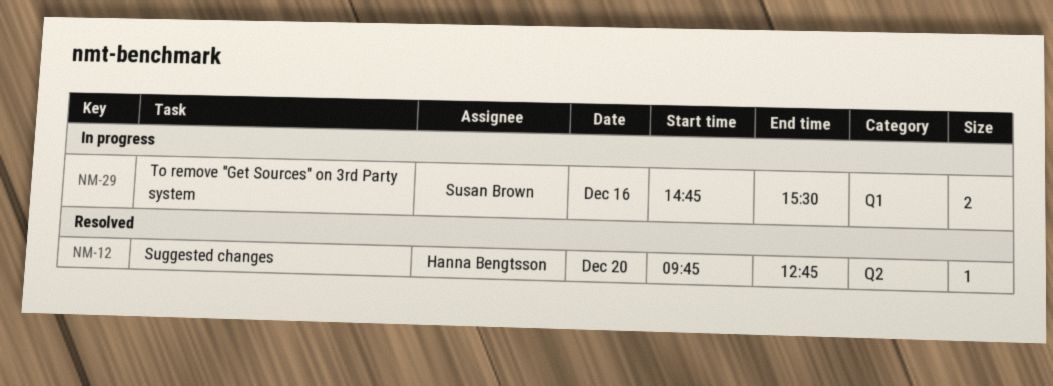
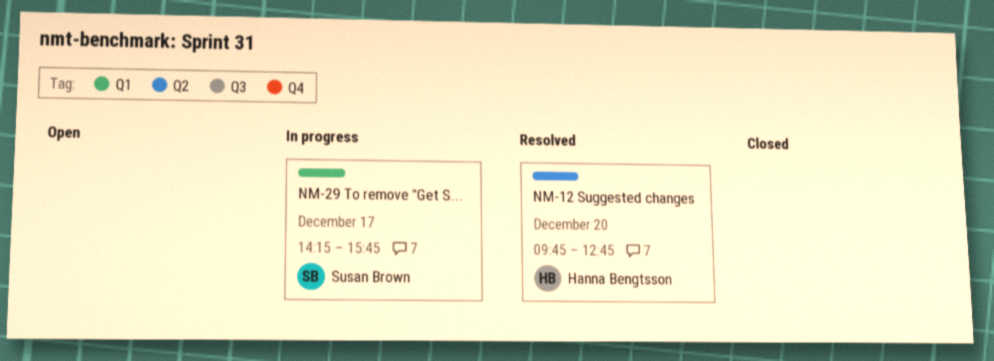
NM-29, day: Dec 16 -> Dec 17
NM-29, begins: 14:45 -> 14:15
NM-29, ends: 15:30 -> 15:45

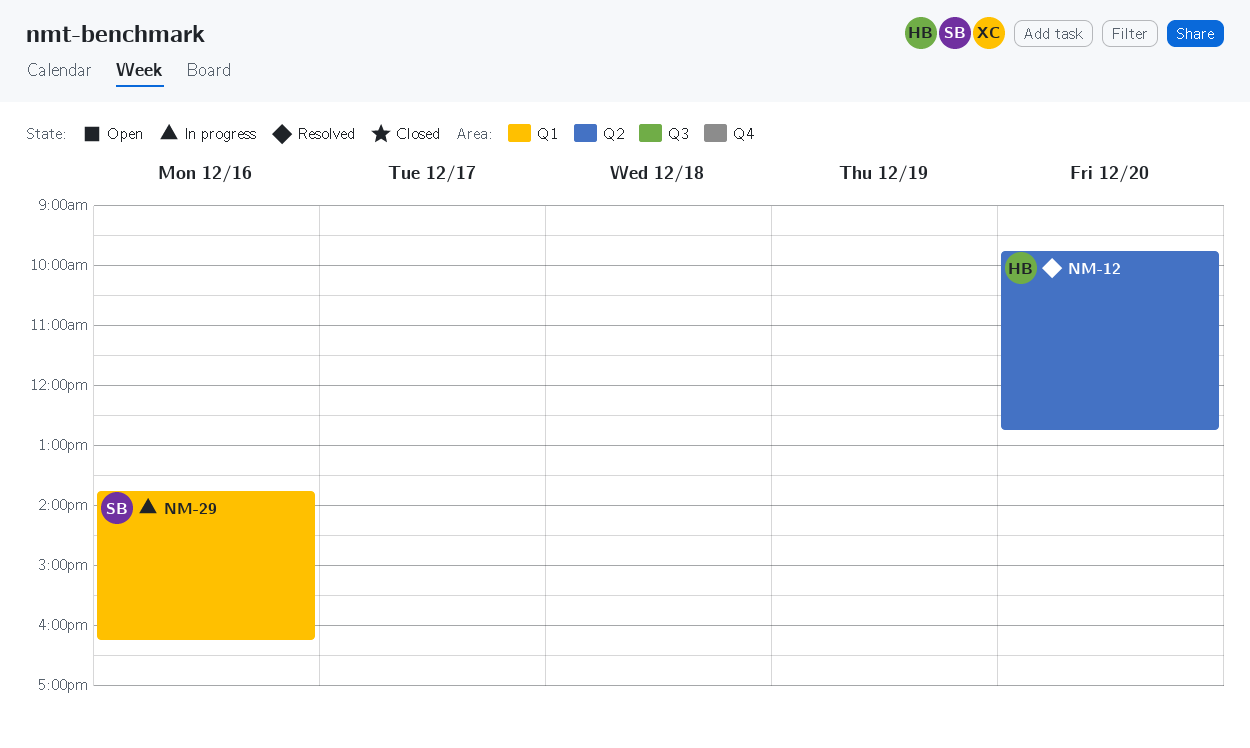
NM-29, day: Dec 17 -> Dec 16
NM-29, begins: 14:15 -> 13:45
NM-29, ends: 15:45 -> 16:15

